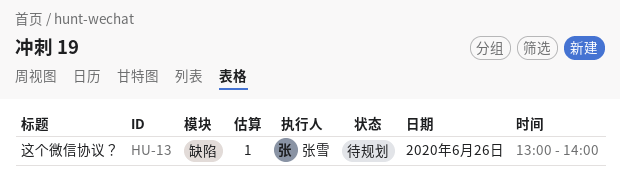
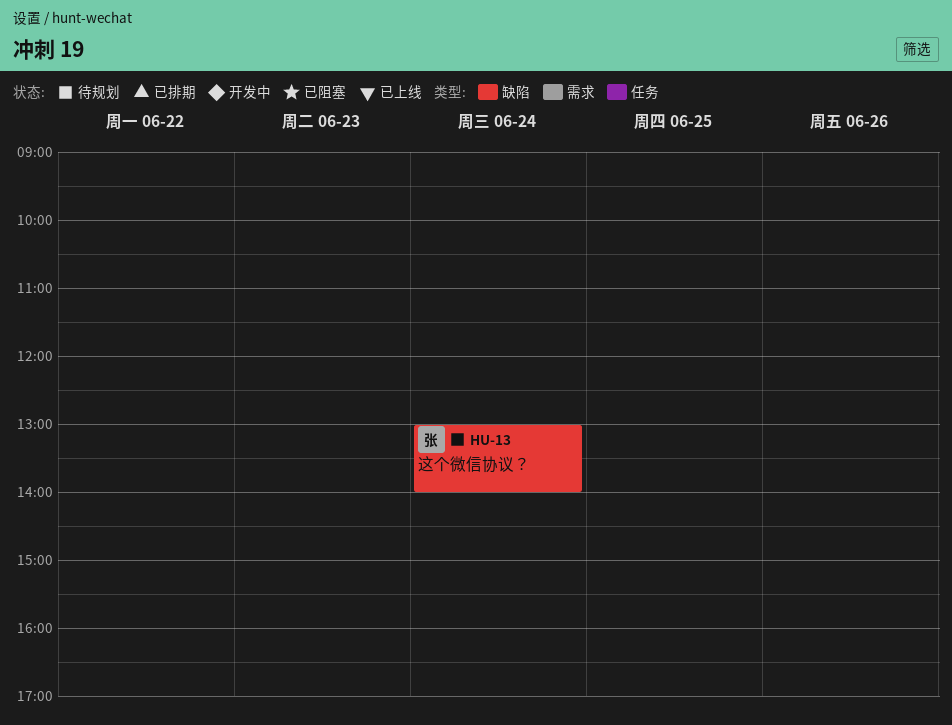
HU-13, day: Jun 26 -> Jun 24

